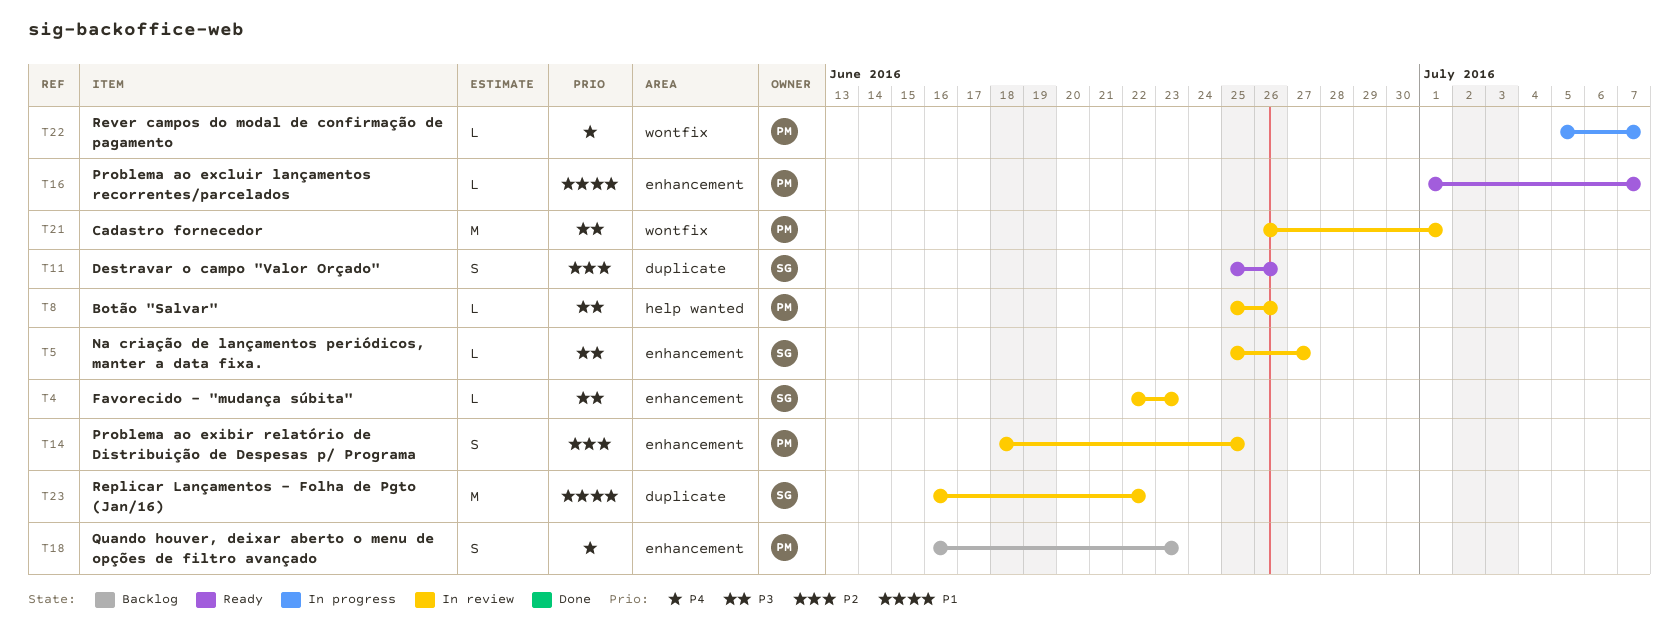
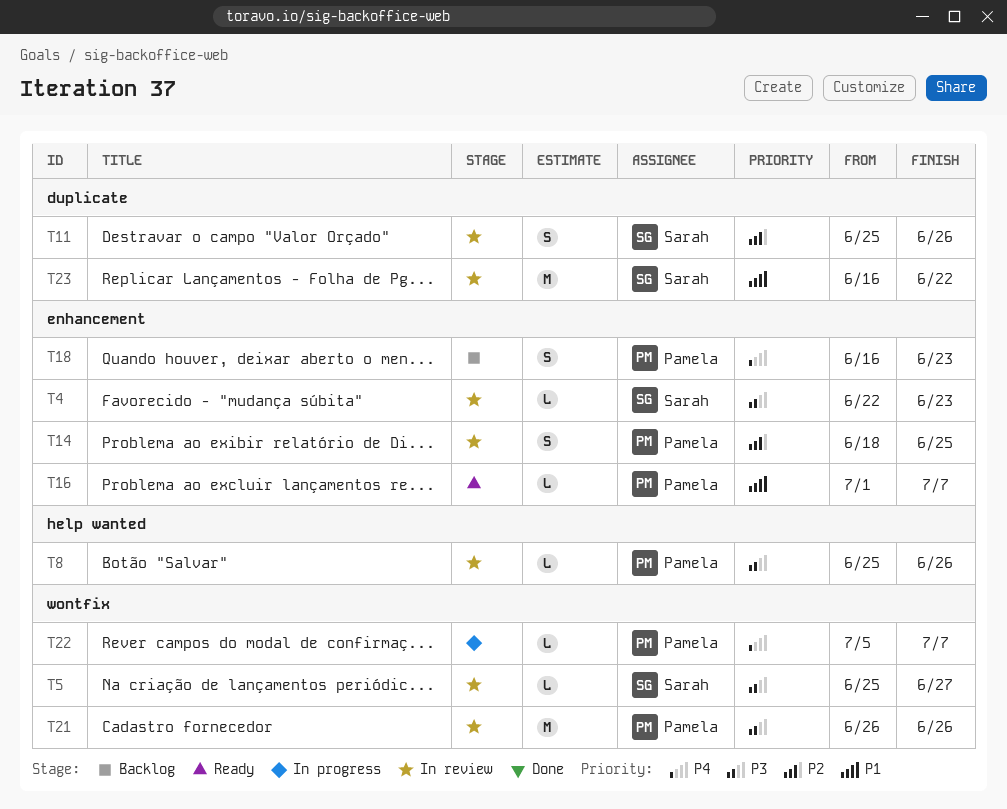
T5, label: enhancement -> wontfix
T11, status: Ready -> In review
T21, due: Jul 1 -> Jun 26

